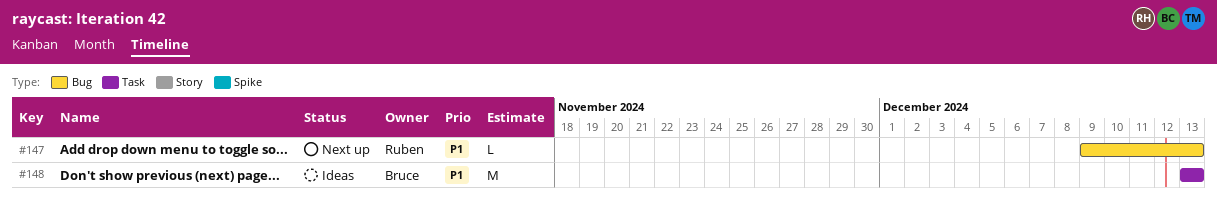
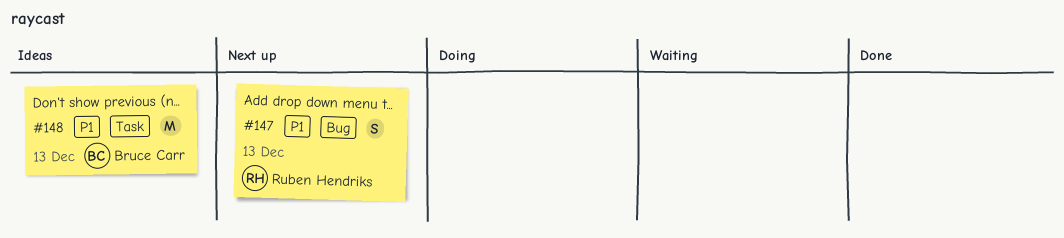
#147, estimate: L -> S

